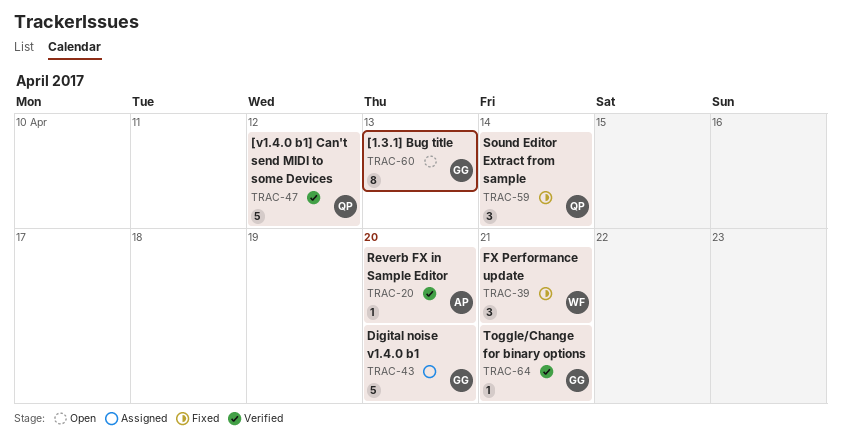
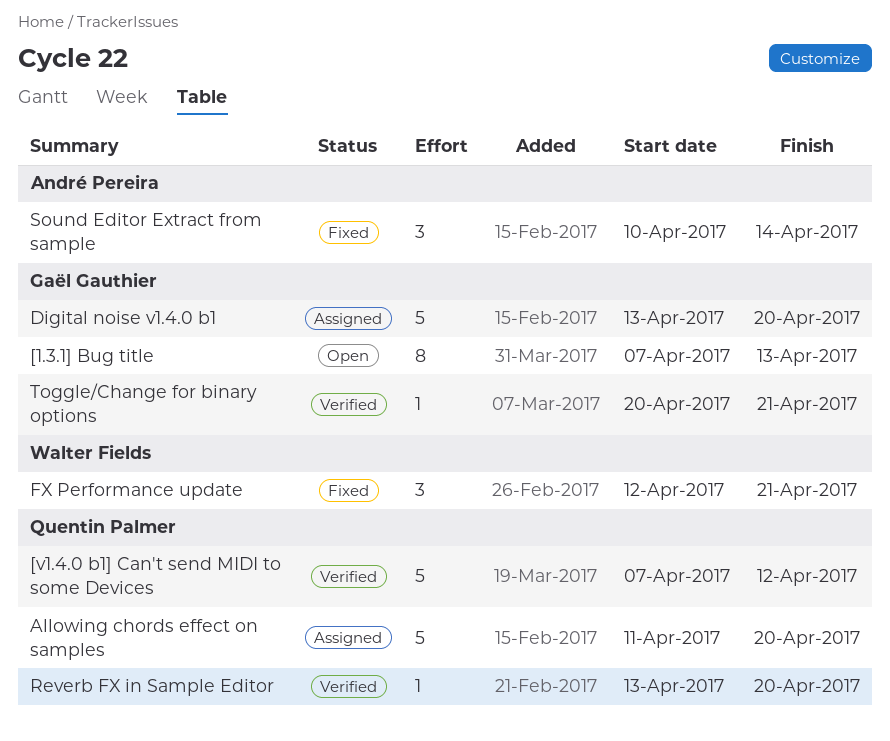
Allowing chords effect on samples: none -> present
Reverb FX in Sample Editor, owner: André Pereira -> Quentin Palmer
Sound Editor Extract from sample, owner: Quentin Palmer -> André Pereira

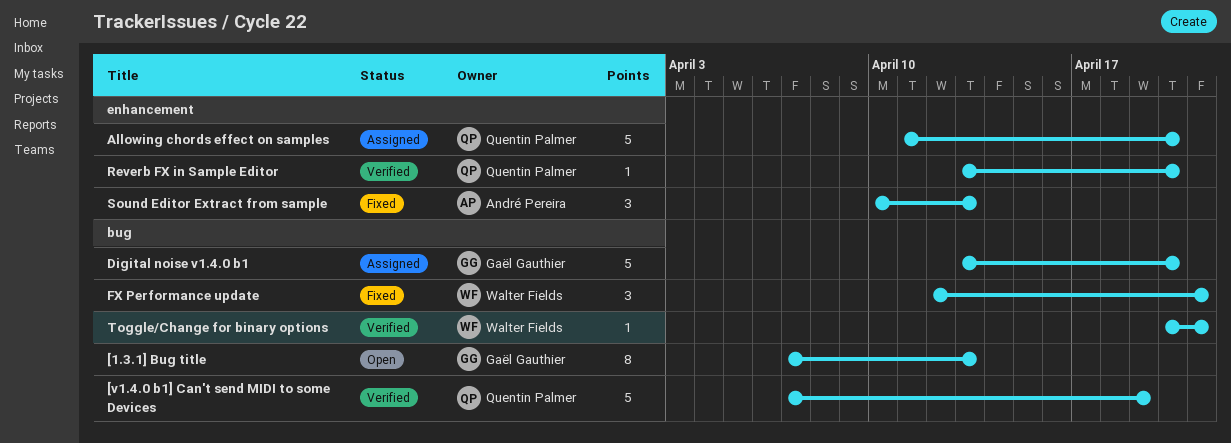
[v1.4.0 b1] Can't send MIDI to some Devices, due: Apr 12 -> Apr 19
Sound Editor Extract from sample, due: Apr 14 -> Apr 13
Toggle/Change for binary options, owner: Gaël Gauthier -> Walter Fields

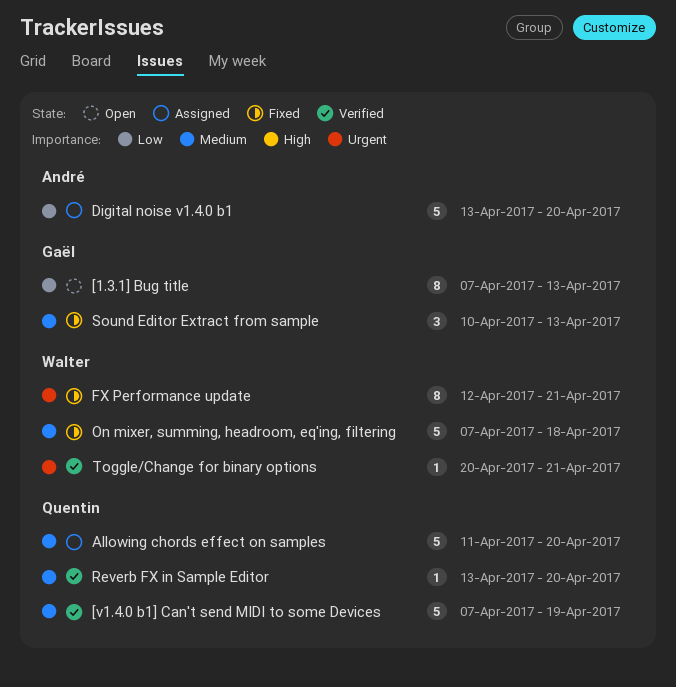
Digital noise v1.4.0 b1, owner: Gaël Gauthier -> André Pereira
FX Performance update, estimate: 3 -> 8
On mixer, summing, headroom, eq'ing, filtering: none -> present
Sound Editor Extract from sample, owner: André Pereira -> Gaël Gauthier

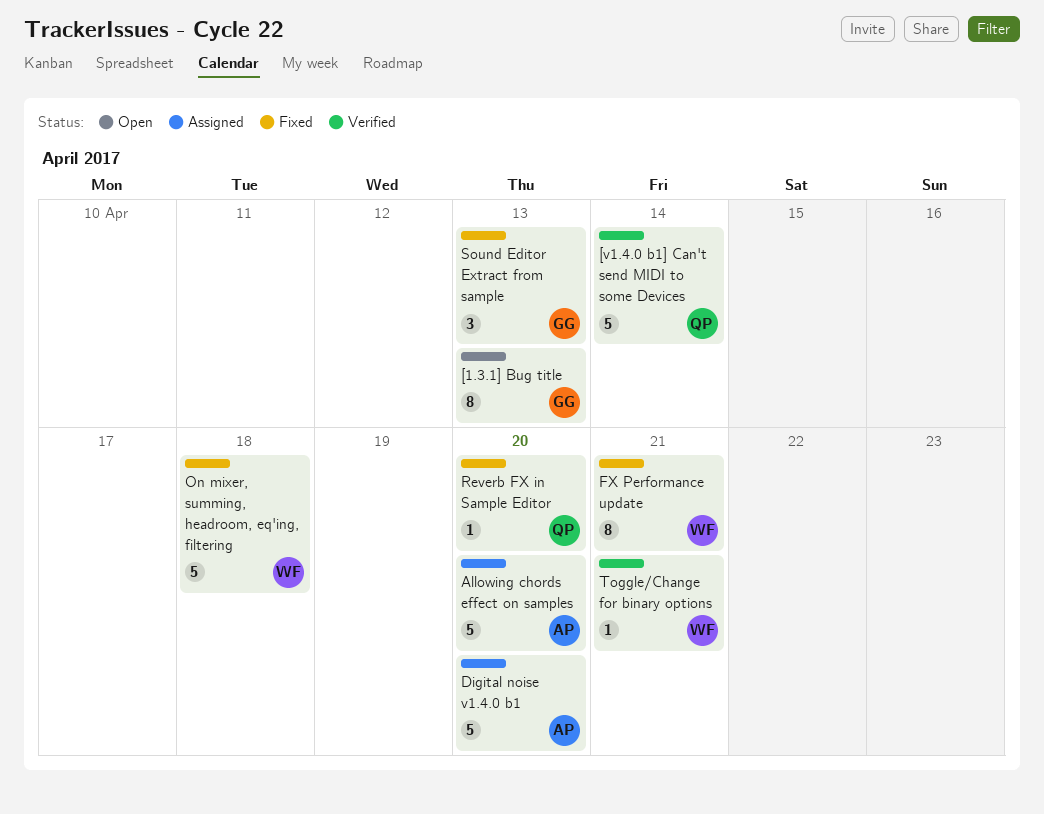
[v1.4.0 b1] Can't send MIDI to some Devices, due: Apr 19 -> Apr 14
Allowing chords effect on samples, owner: Quentin -> André
Reverb FX in Sample Editor, status: Verified -> Fixed

